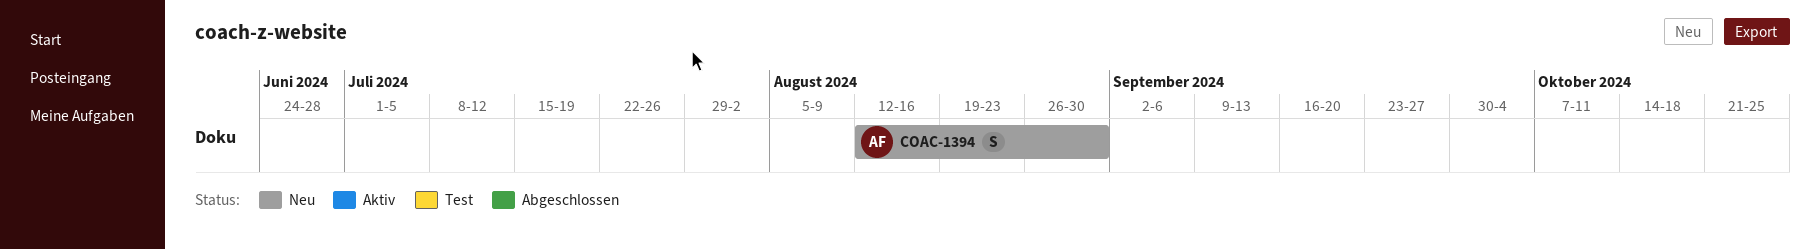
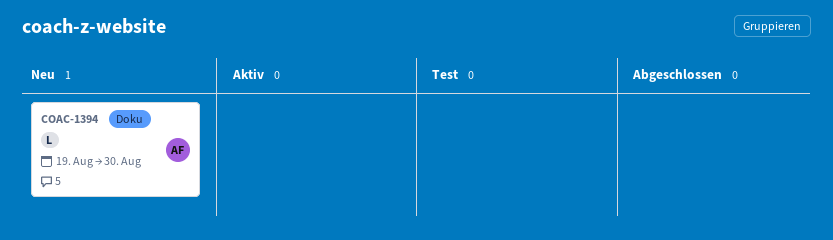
COAC-1394, estimate: S -> L
COAC-1394, start: Aug 12 -> Aug 19

